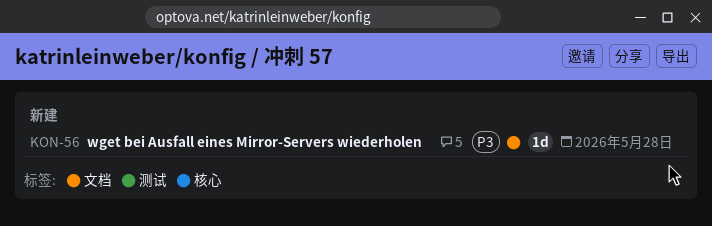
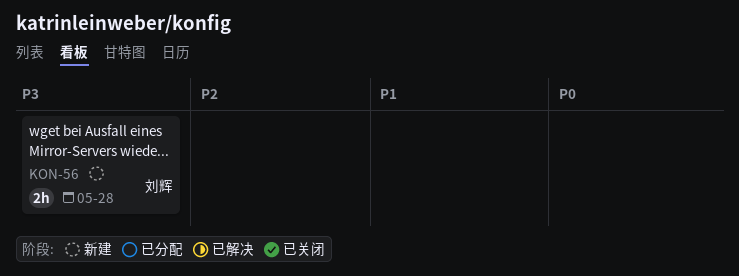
KON-56, estimate: 1d -> 2h

